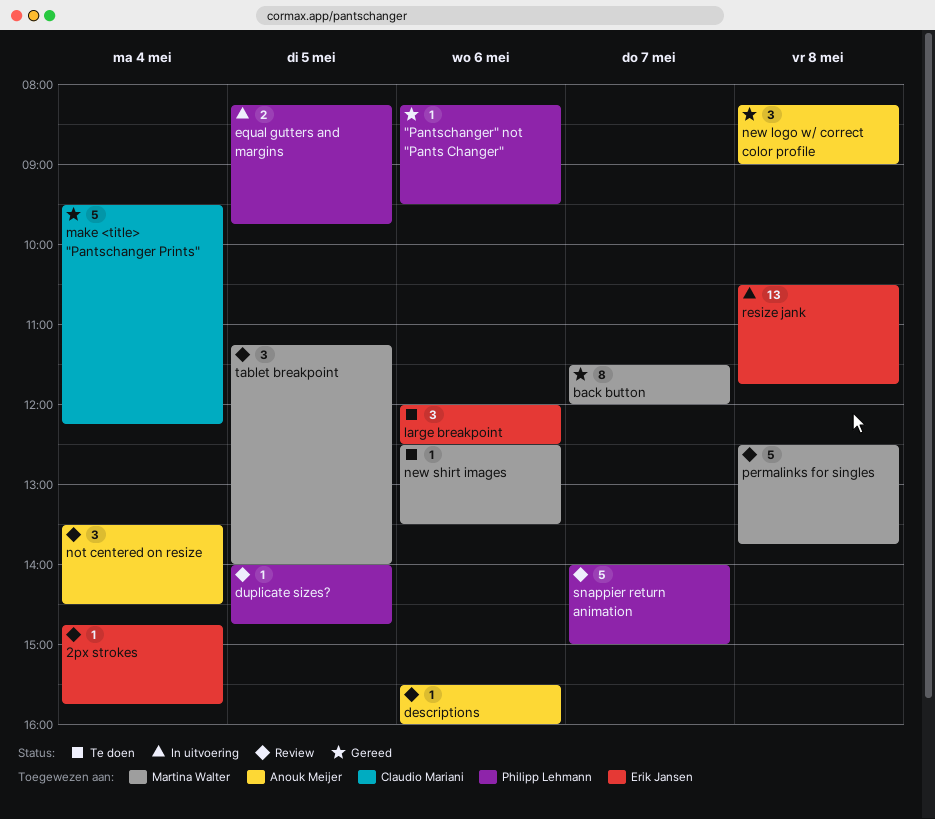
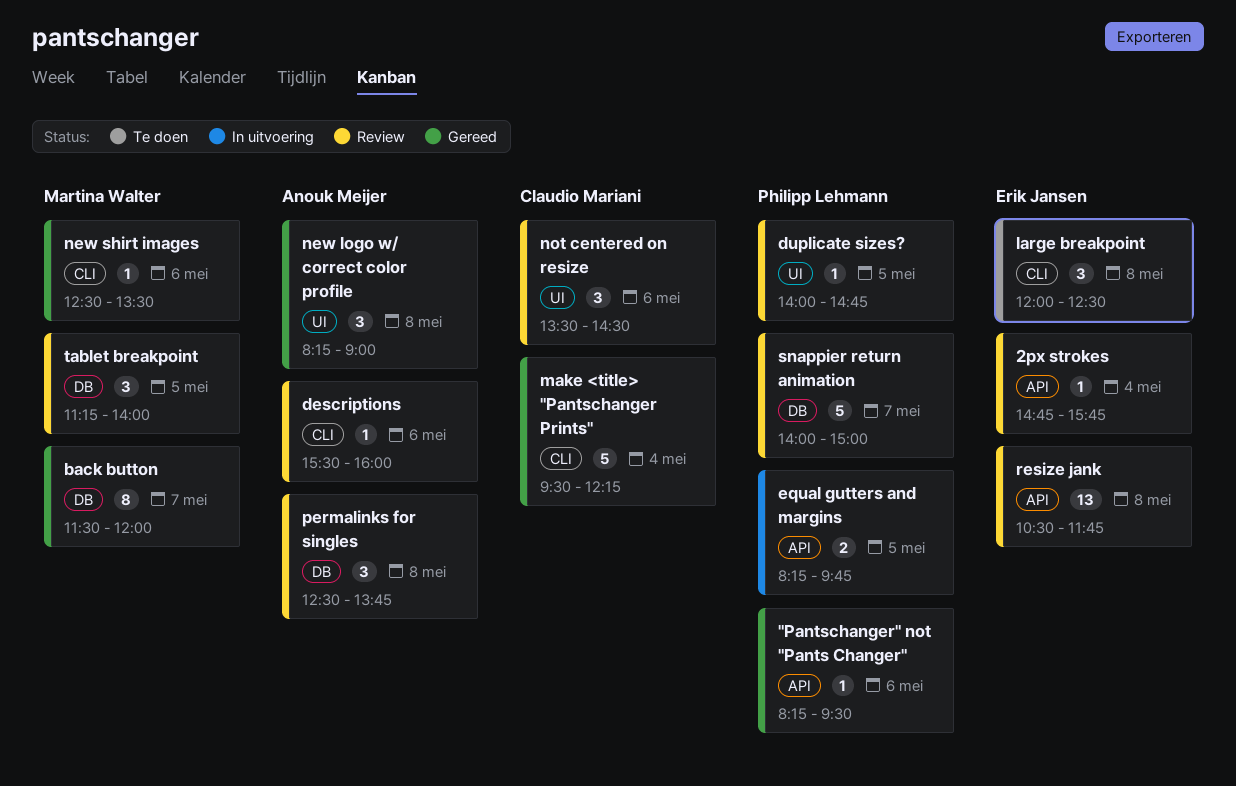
large breakpoint, day: May 6 -> May 8
new shirt images, status: Te doen -> Gereed
not centered on resize, owner: Anouk Meijer -> Claudio Mariani
not centered on resize, day: May 4 -> May 6
permalinks for singles, owner: Martina Walter -> Anouk Meijer
permalinks for singles, estimate: 5 -> 3
resize jank, status: In uitvoering -> Review

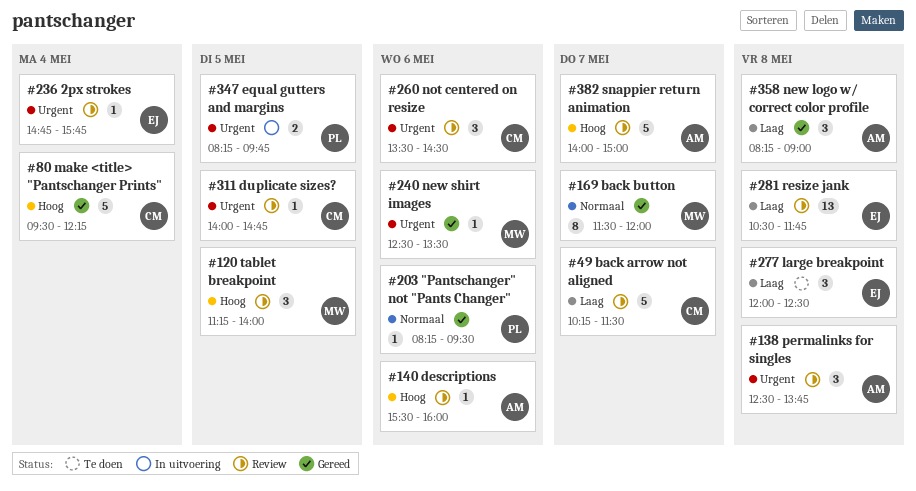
back arrow not aligned: none -> present
duplicate sizes?, owner: Philipp Lehmann -> Claudio Mariani
snappier return animation, owner: Philipp Lehmann -> Anouk Meijer

